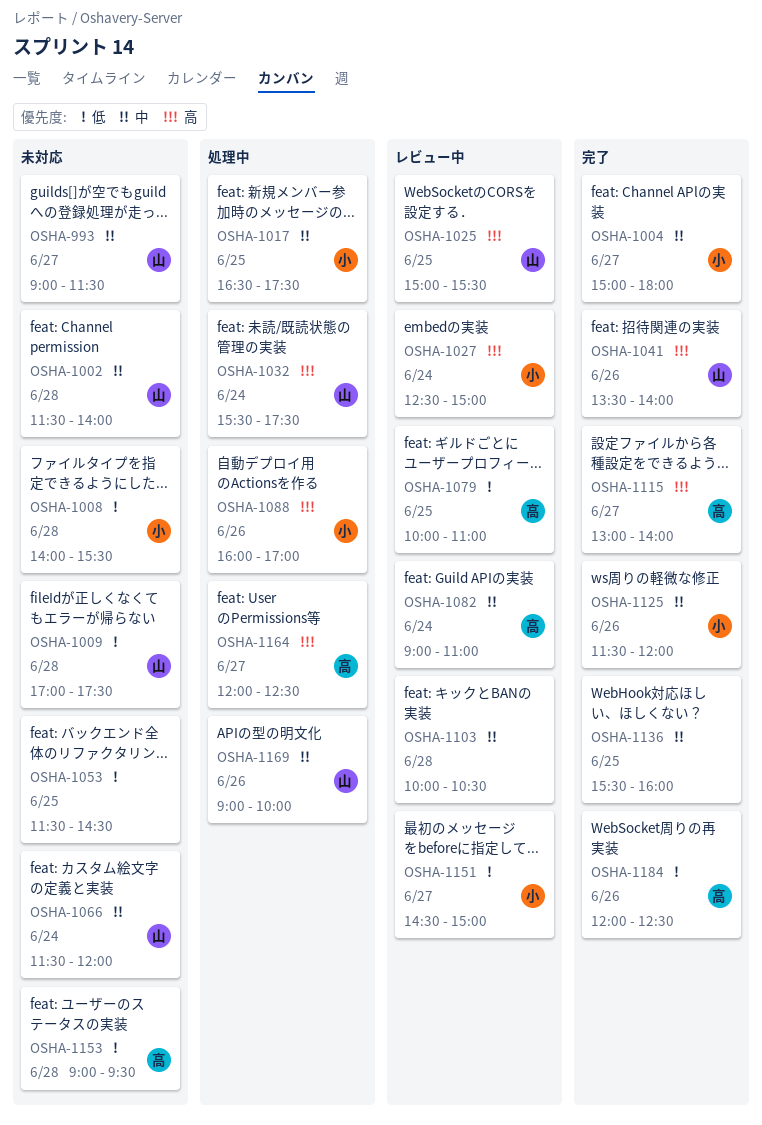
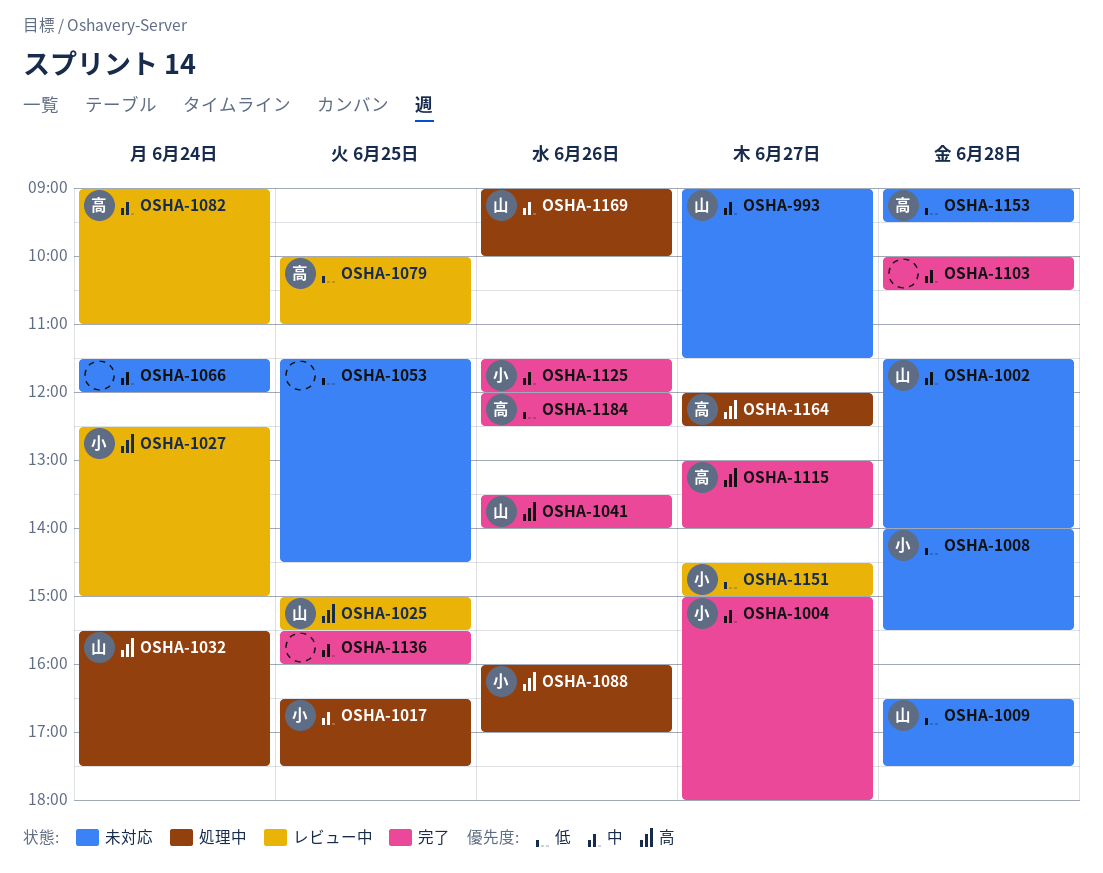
OSHA-1009, begins: 17:00 -> 16:30
OSHA-1066, owner: 山 -> none
OSHA-1103, status: レビュー中 -> 完了

